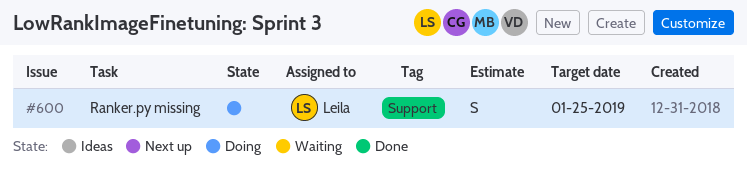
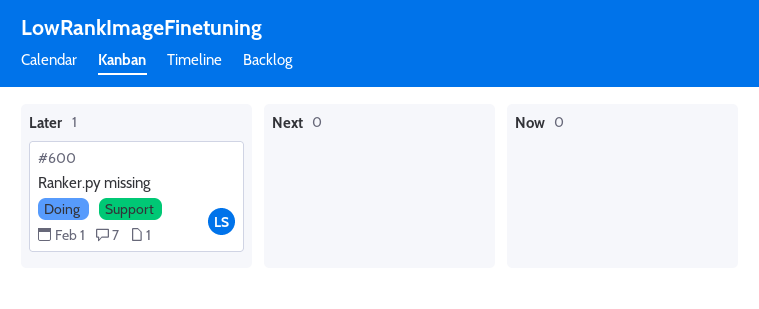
#600, due: Jan 25 -> Feb 1

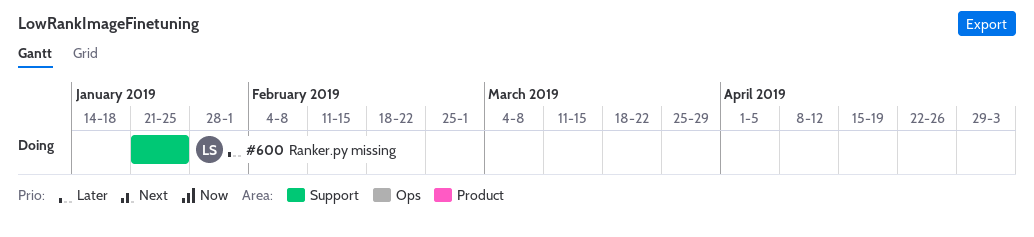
#600, due: Feb 1 -> Jan 25

